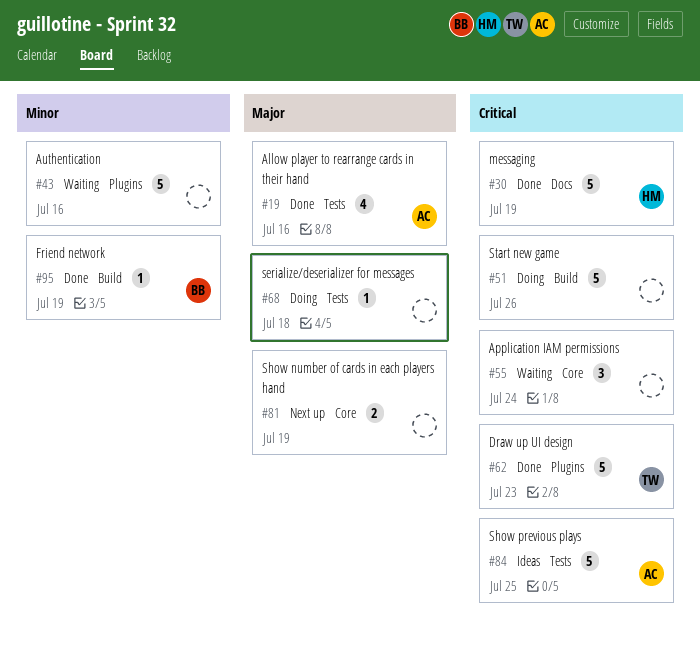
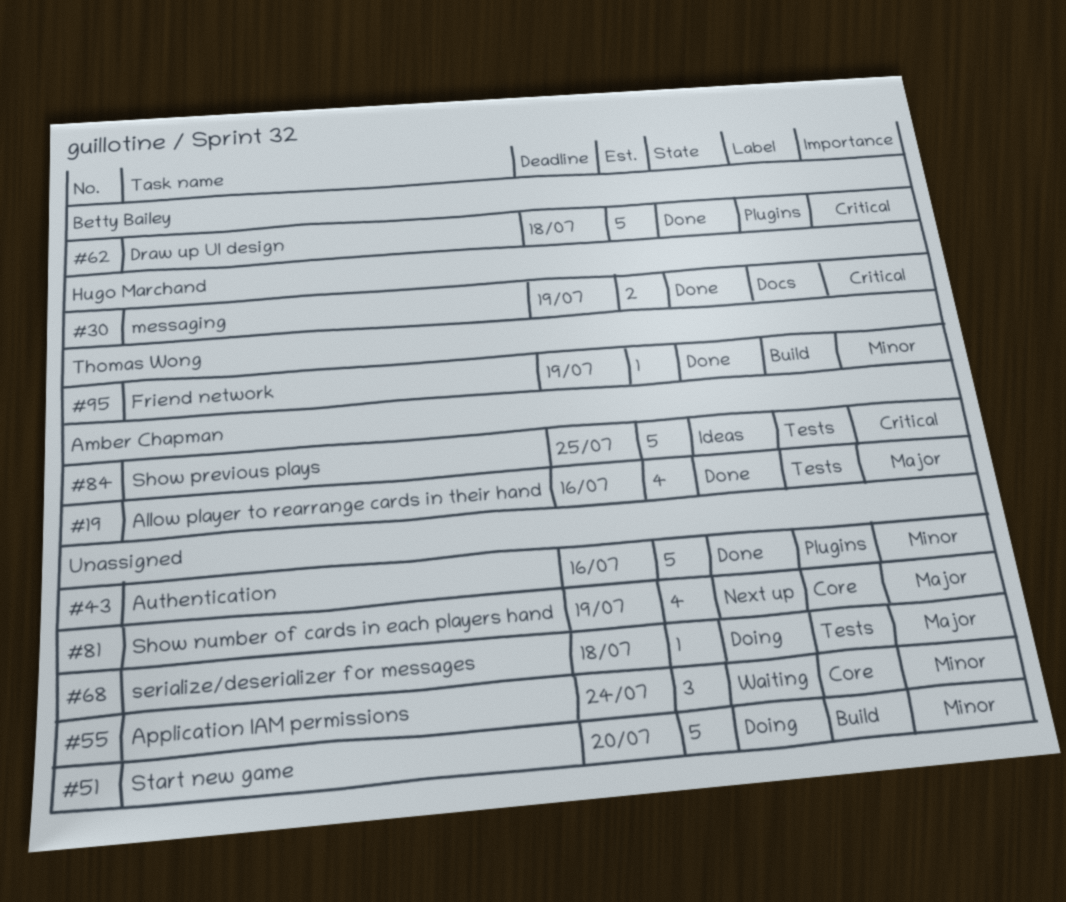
#30, estimate: 5 -> 2
#43, status: Waiting -> Done
#51, priority: Critical -> Minor
#51, due: Jul 26 -> Jul 20
#55, priority: Critical -> Minor
#62, owner: Thomas Wong -> Betty Bailey
#62, due: Jul 23 -> Jul 18
#81, estimate: 2 -> 4
#95, owner: Betty Bailey -> Thomas Wong

